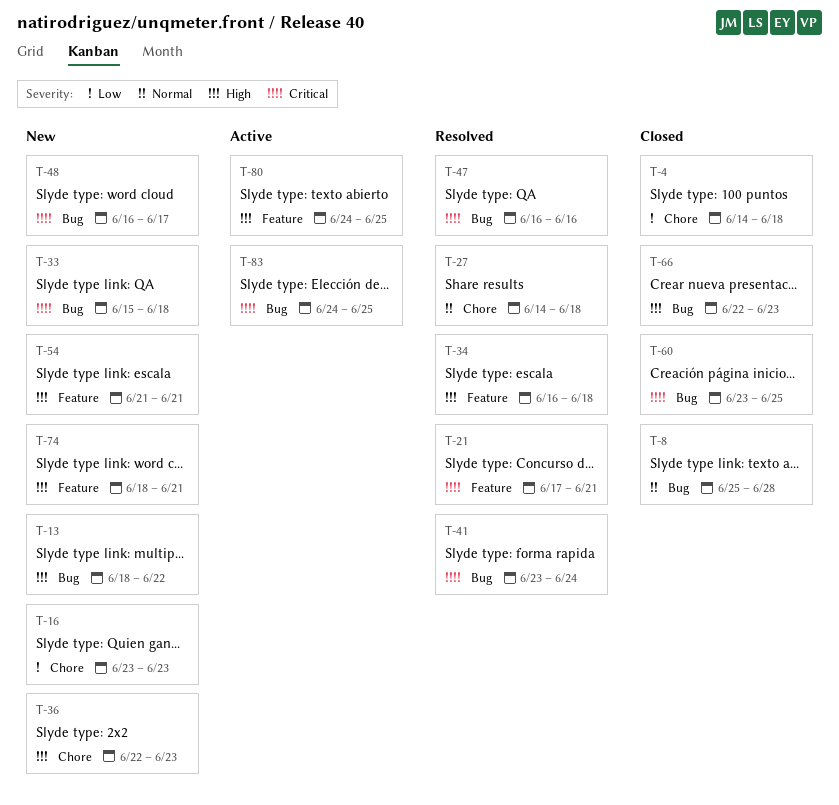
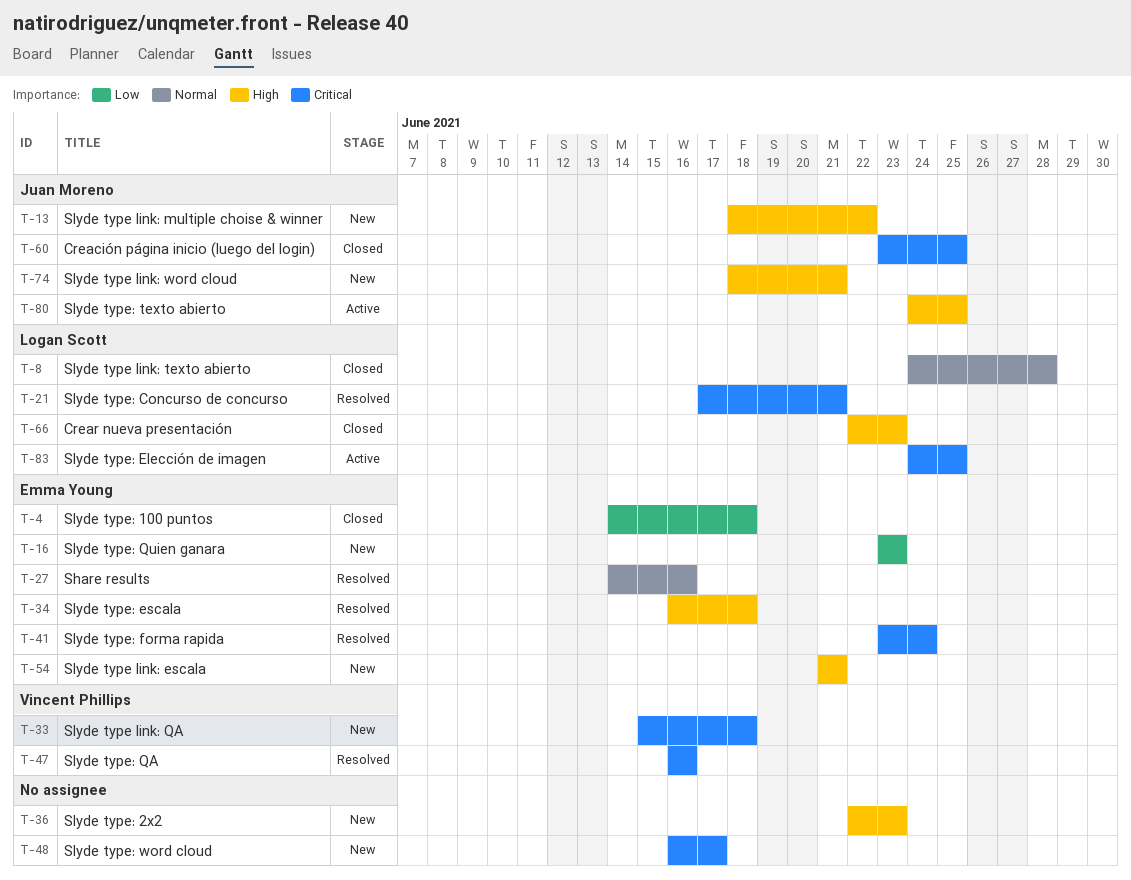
T-8, start: Jun 25 -> Jun 24
T-27, due: Jun 18 -> Jun 16

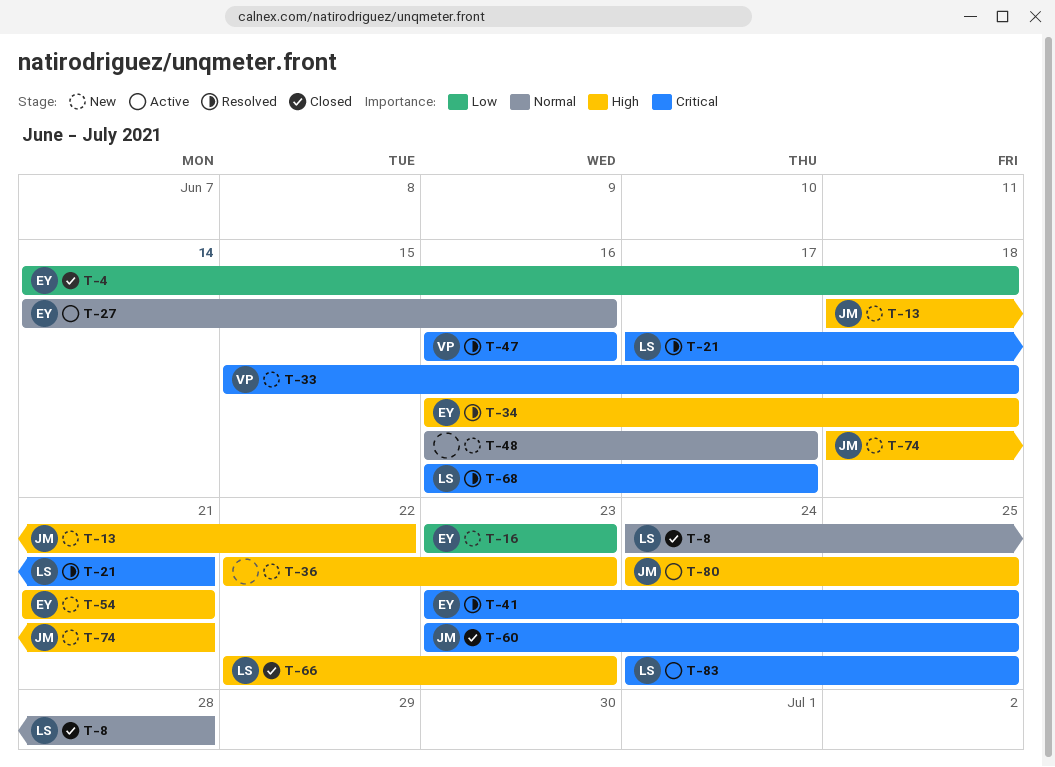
T-27, status: Resolved -> Active
T-41, due: Jun 24 -> Jun 25
T-48, priority: Critical -> Normal
T-68: none -> present

